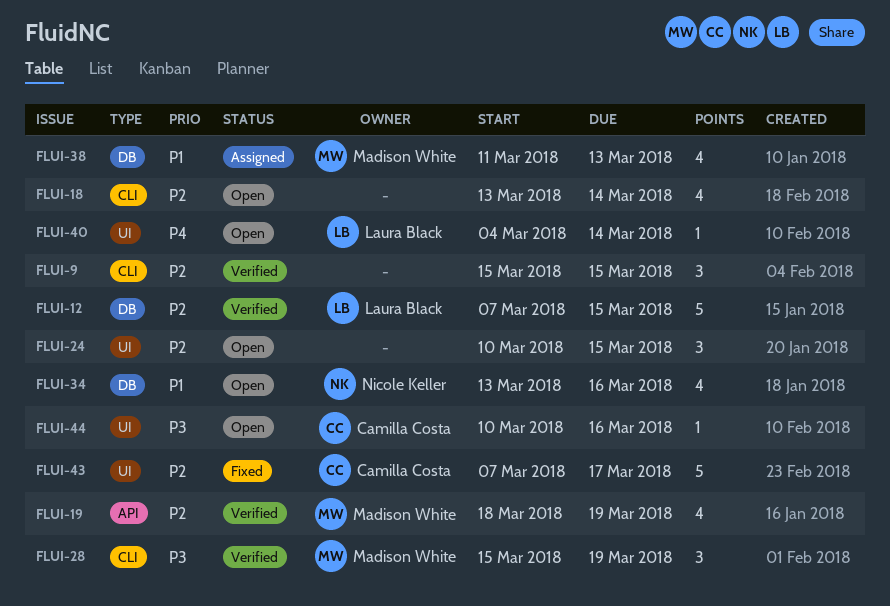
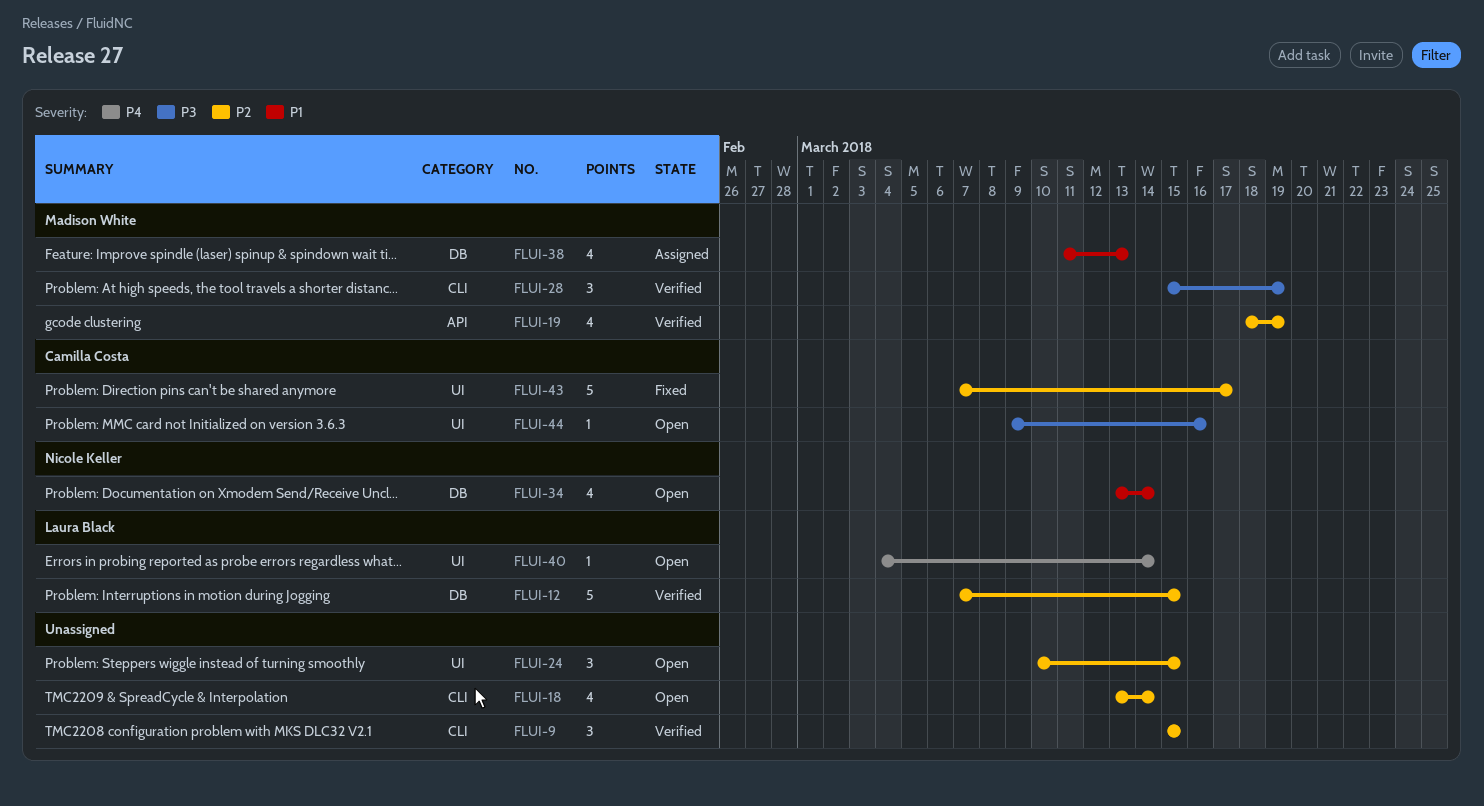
FLUI-34, due: Mar 16 -> Mar 14
FLUI-44, start: Mar 10 -> Mar 9

